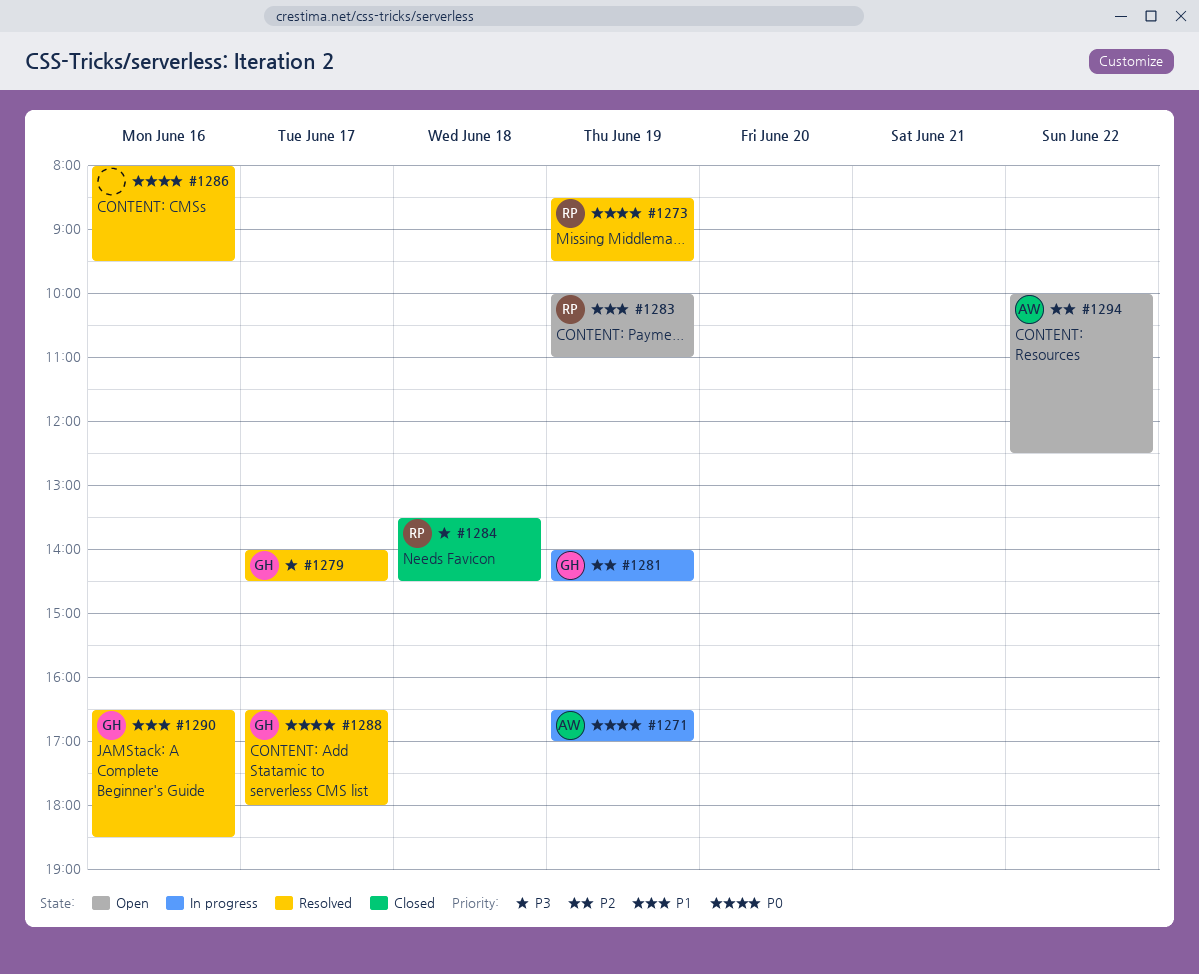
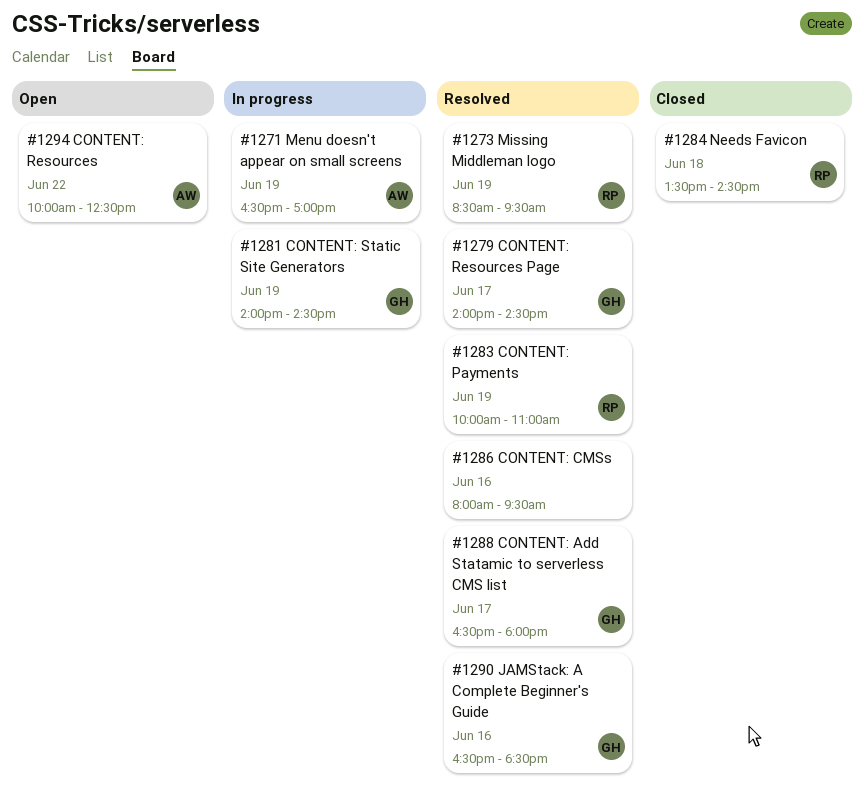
#1283, status: Open -> Resolved

